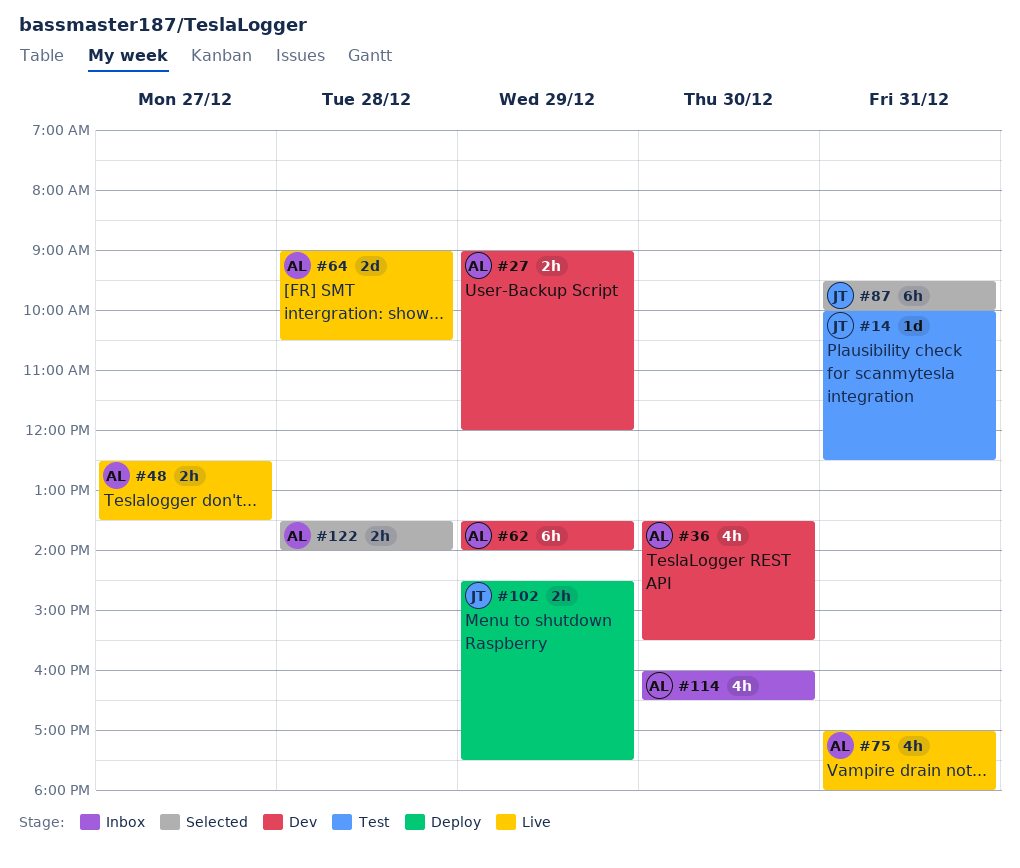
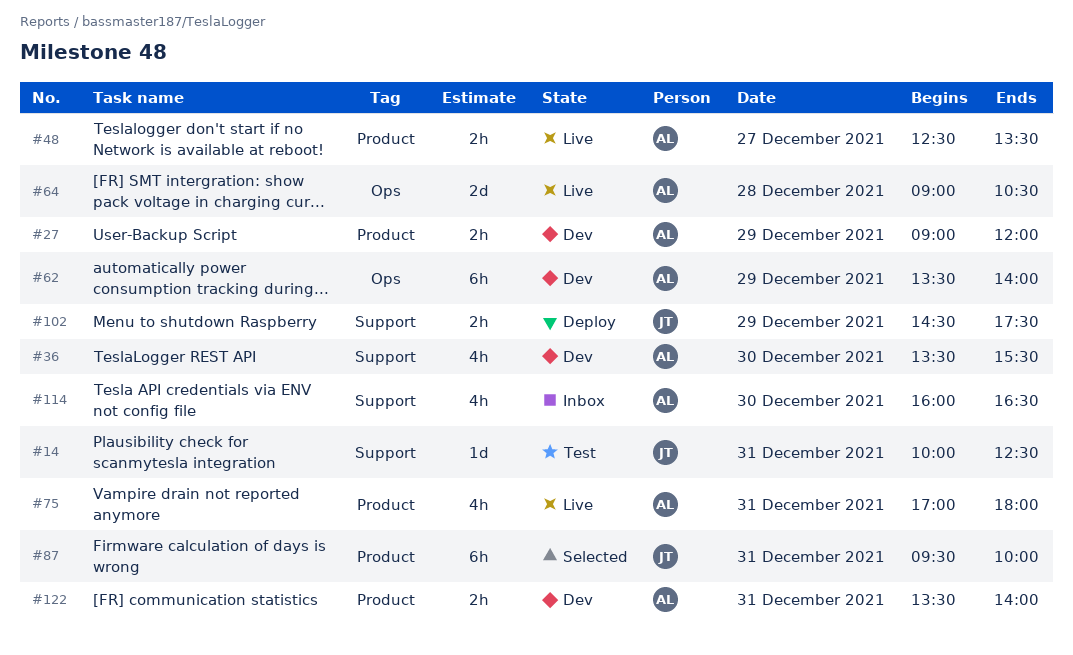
#122, status: Selected -> Dev
#122, day: Dec 28 -> Dec 31

